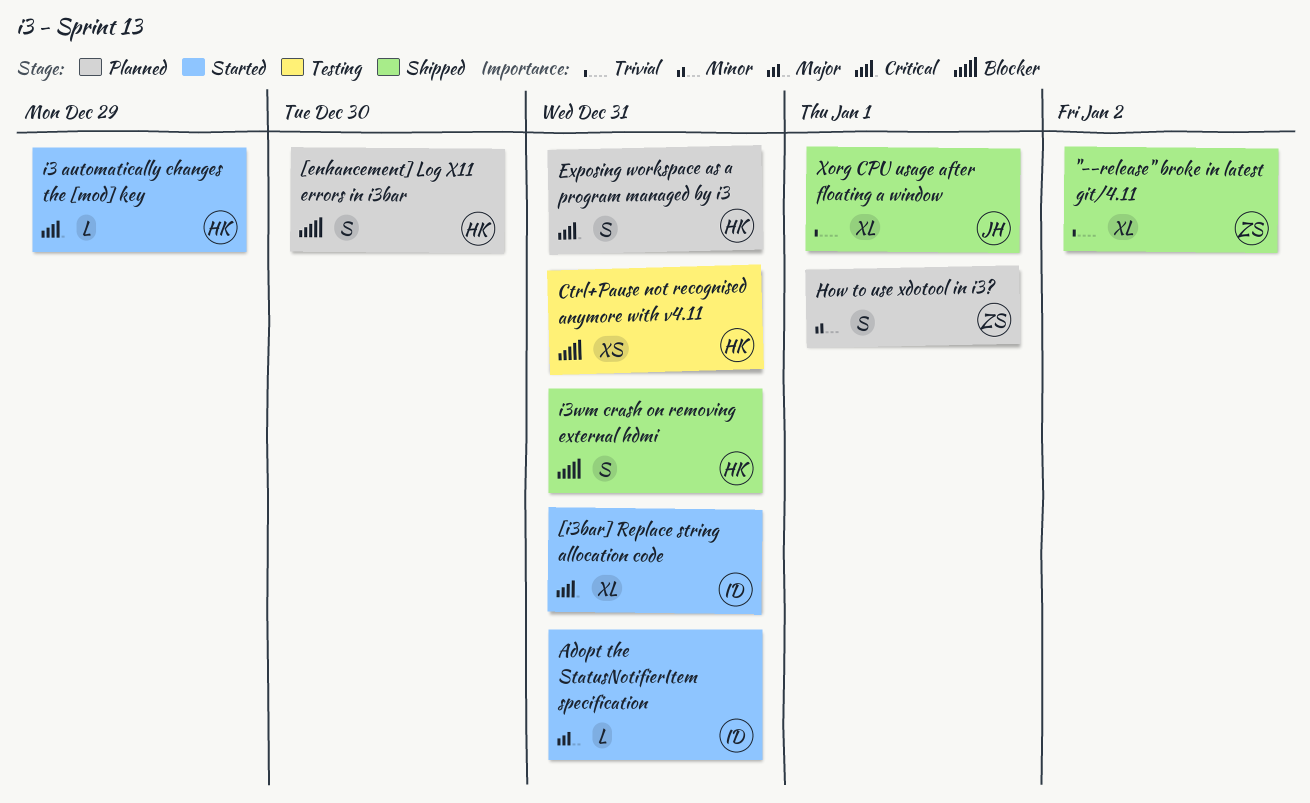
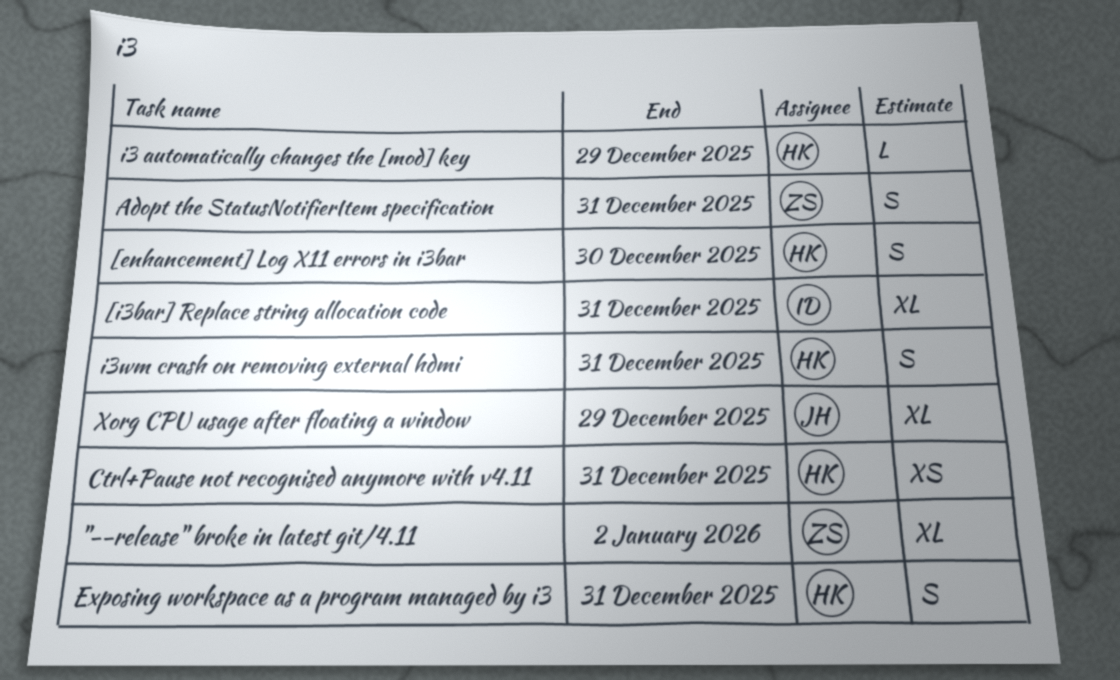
Adopt the StatusNotifierItem specification, owner: ID -> ZS
Adopt the StatusNotifierItem specification, estimate: L -> S
How to use xdotool in i3?: present -> none
Xorg CPU usage after floating a window, due: Jan 1 -> Dec 29

